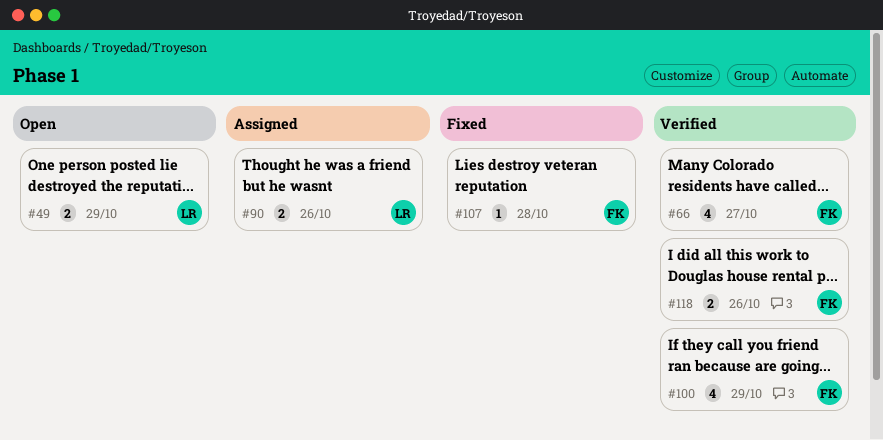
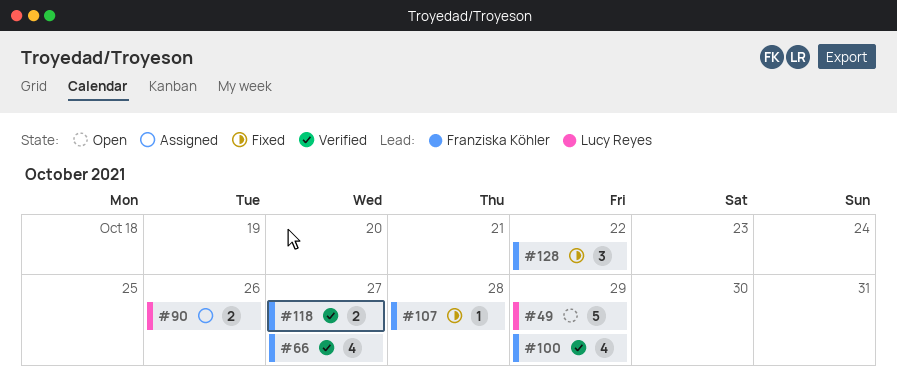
#49, estimate: 2 -> 5
#118, due: Oct 26 -> Oct 27
#128: none -> present

